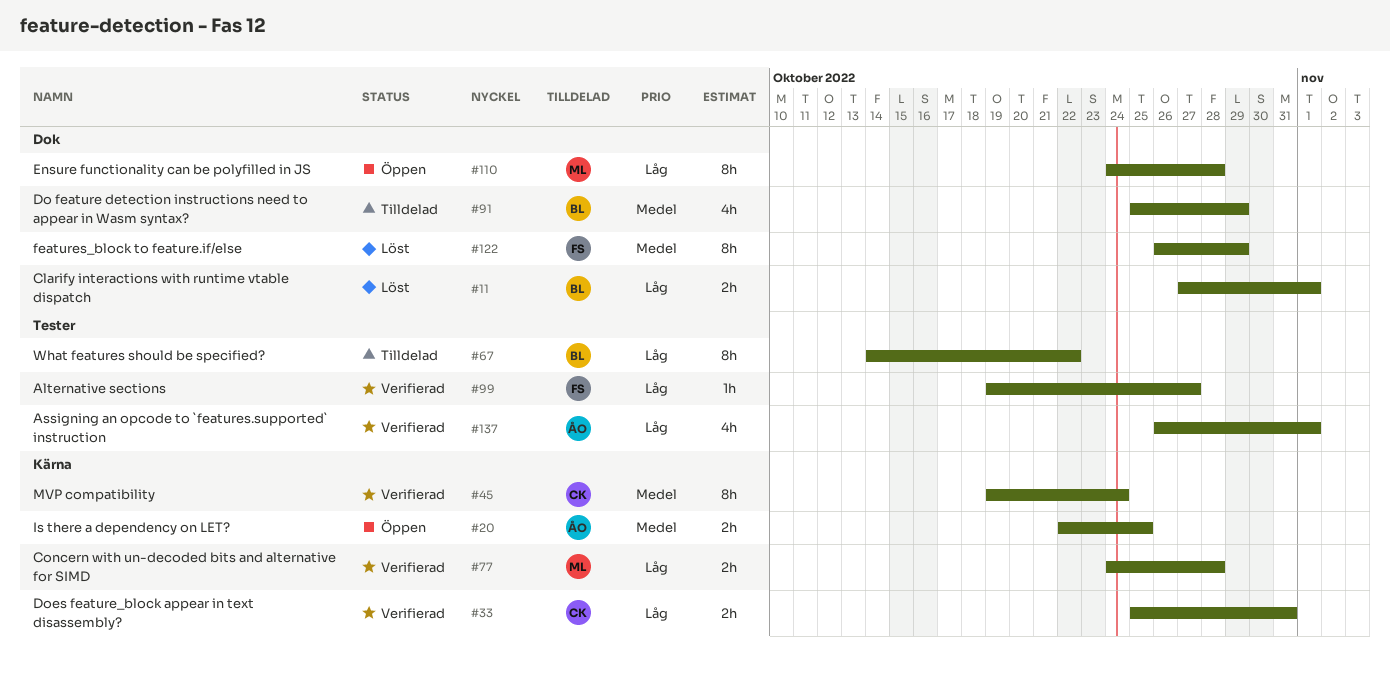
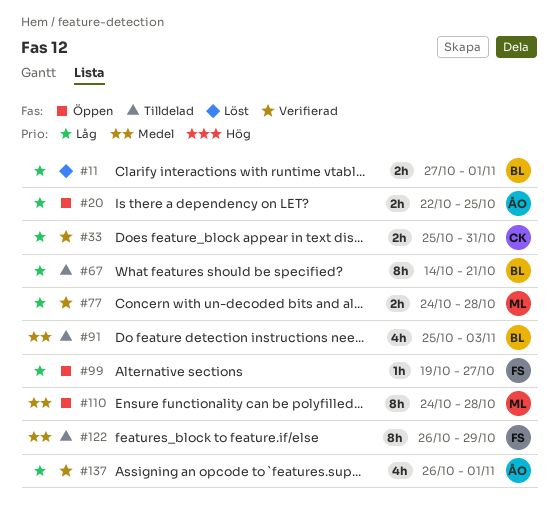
#20, priority: Medel -> Låg
#45: present -> none
#67, due: Oct 22 -> Oct 21
#91, due: Oct 29 -> Nov 3
#99, status: Verifierad -> Öppen
#110, priority: Låg -> Medel
#122, status: Löst -> Tilldelad

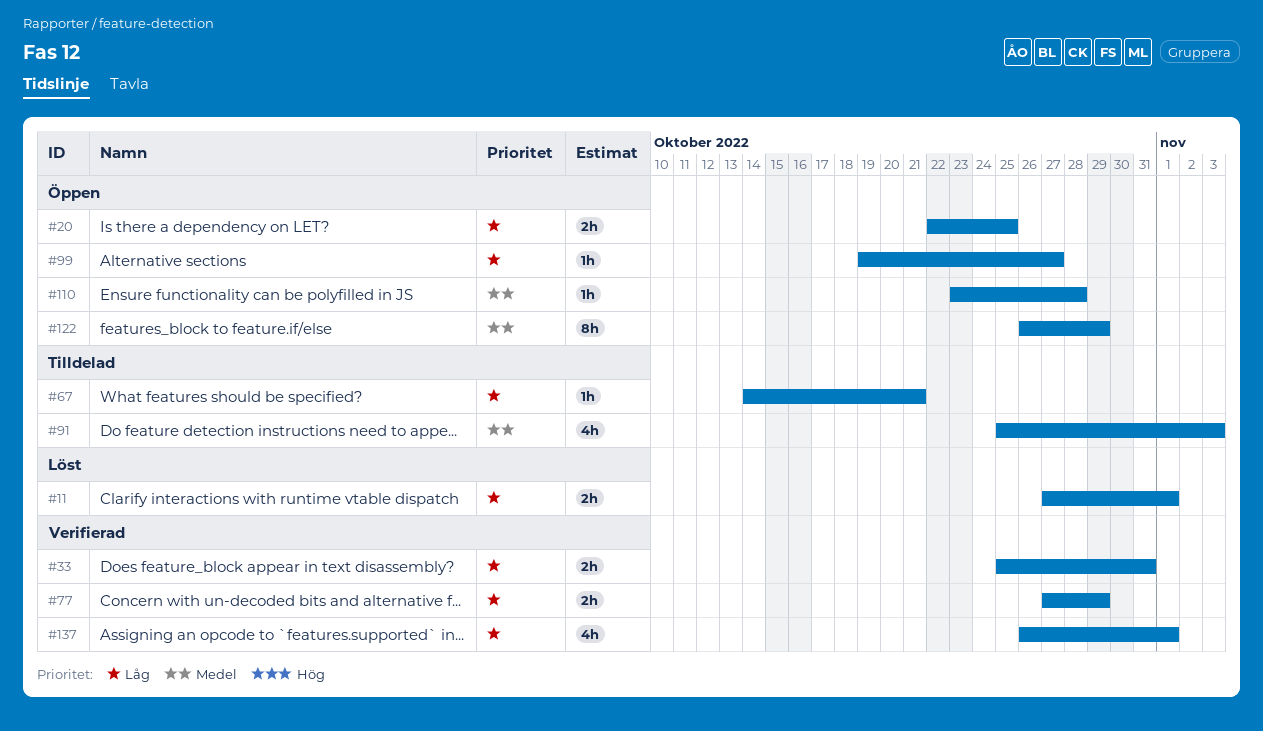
#67, estimate: 8h -> 1h
#77, start: Oct 24 -> Oct 27
#77, due: Oct 28 -> Oct 29
#110, estimate: 8h -> 1h
#110, start: Oct 24 -> Oct 23
#122, status: Tilldelad -> Öppen

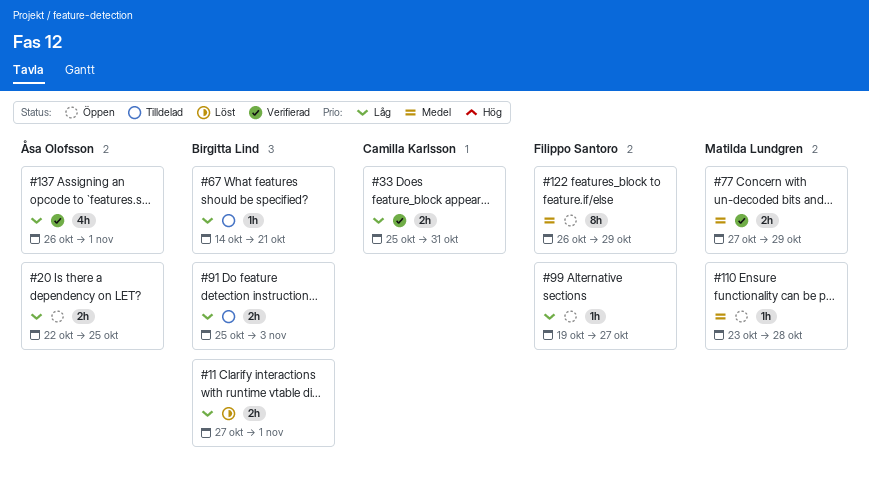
#77, priority: Låg -> Medel
#91, priority: Medel -> Låg
#91, estimate: 4h -> 2h

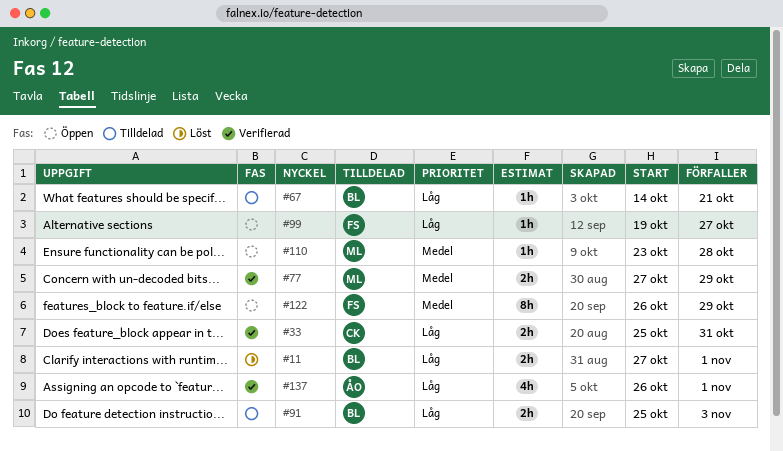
#20: present -> none

